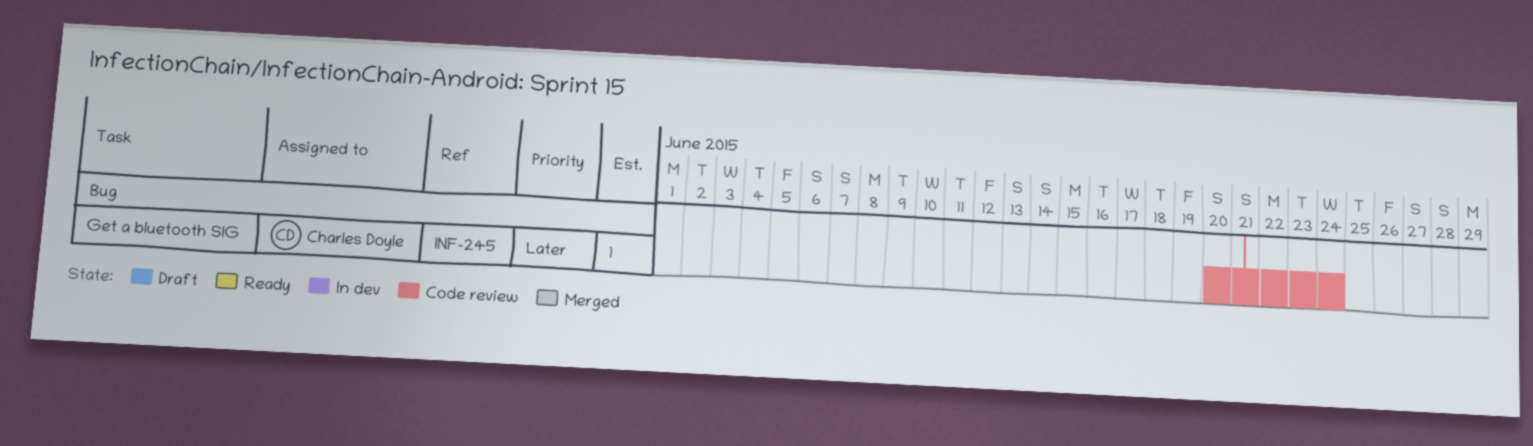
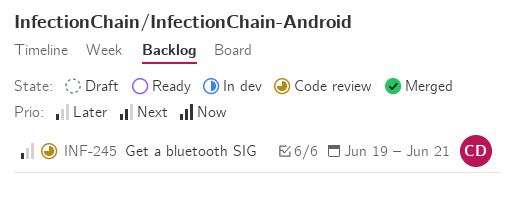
INF-245, start: Jun 20 -> Jun 19
INF-245, due: Jun 24 -> Jun 21

